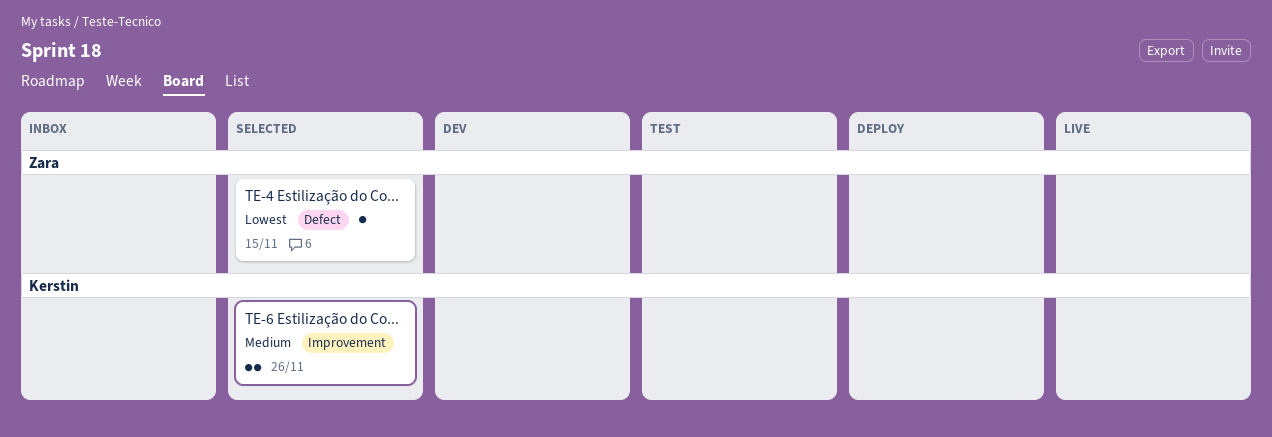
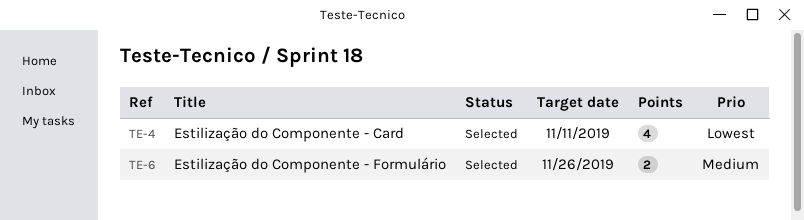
TE-4, estimate: 1 -> 4
TE-4, due: Nov 15 -> Nov 11

